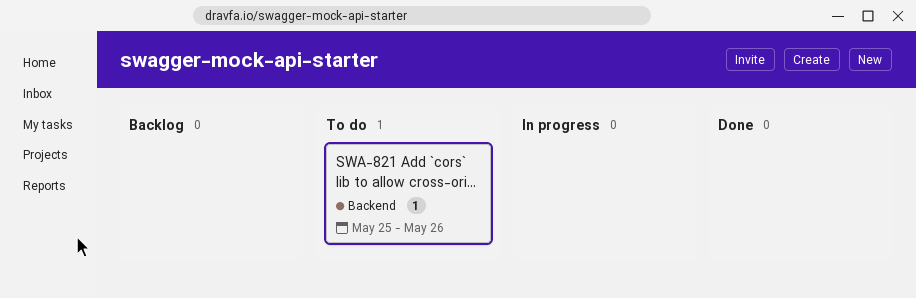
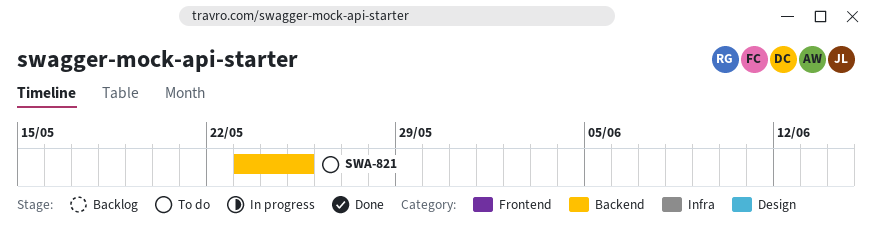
SWA-821, start: May 25 -> May 23
SWA-821, due: May 26 -> May 25

